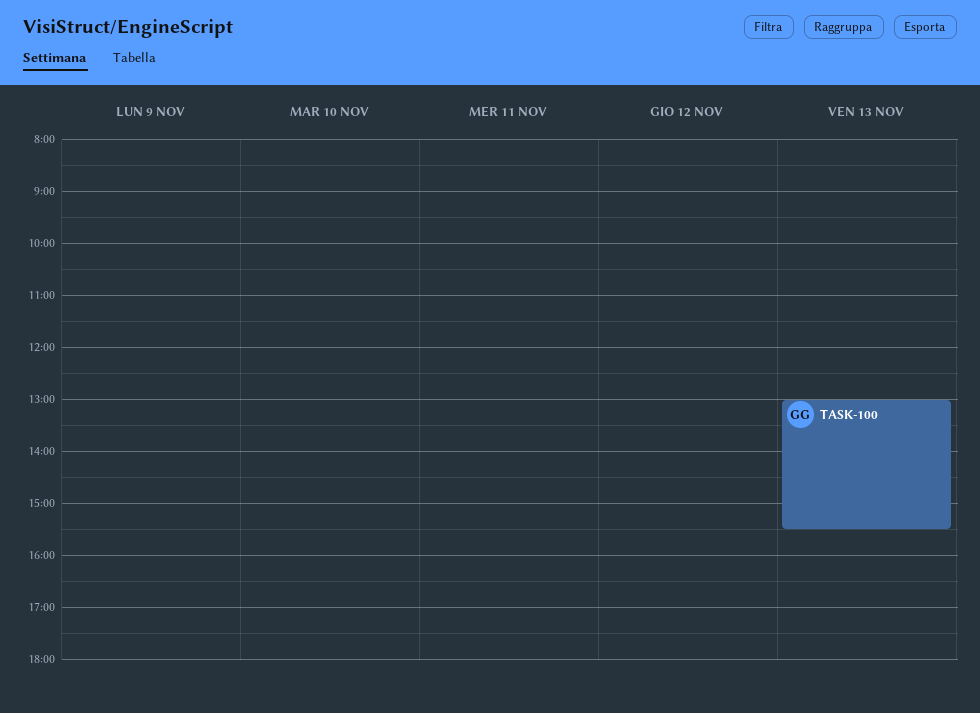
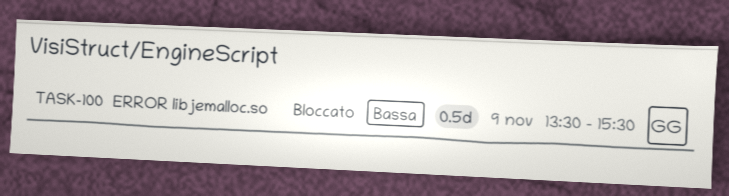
TASK-100, day: Nov 13 -> Nov 9
TASK-100, begins: 13:00 -> 13:30

